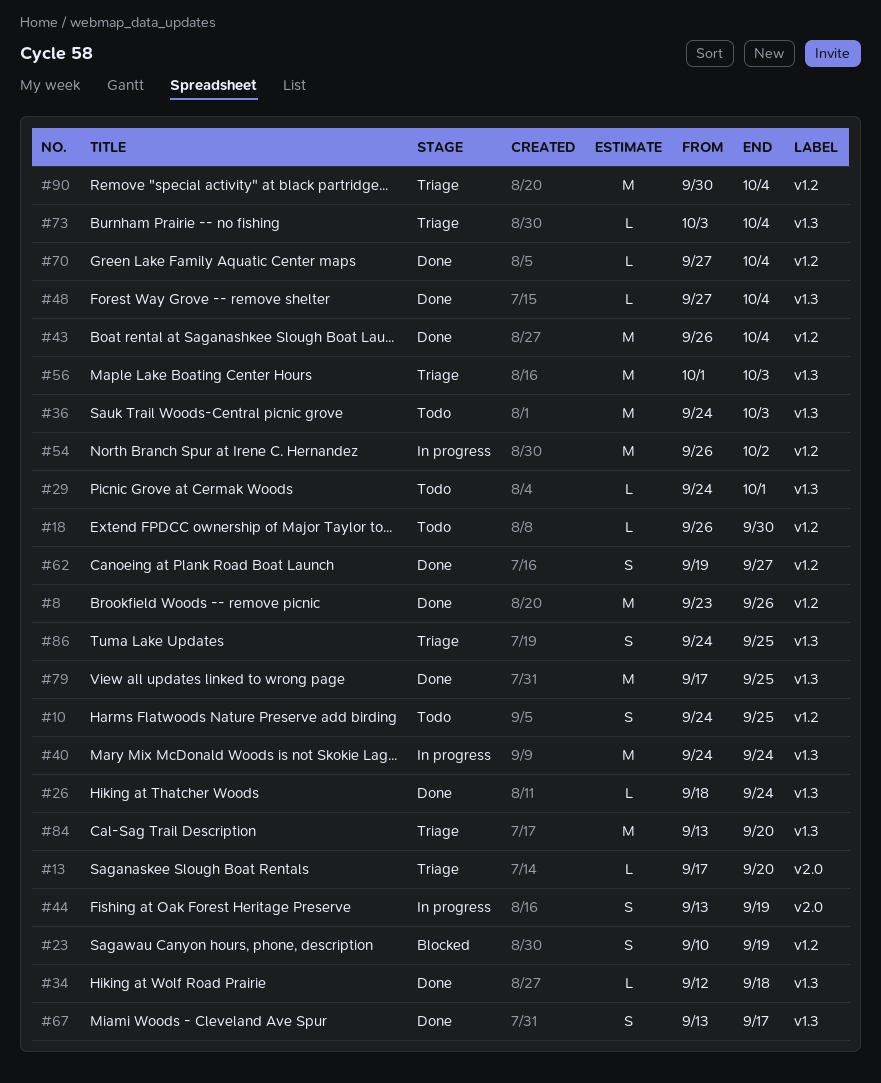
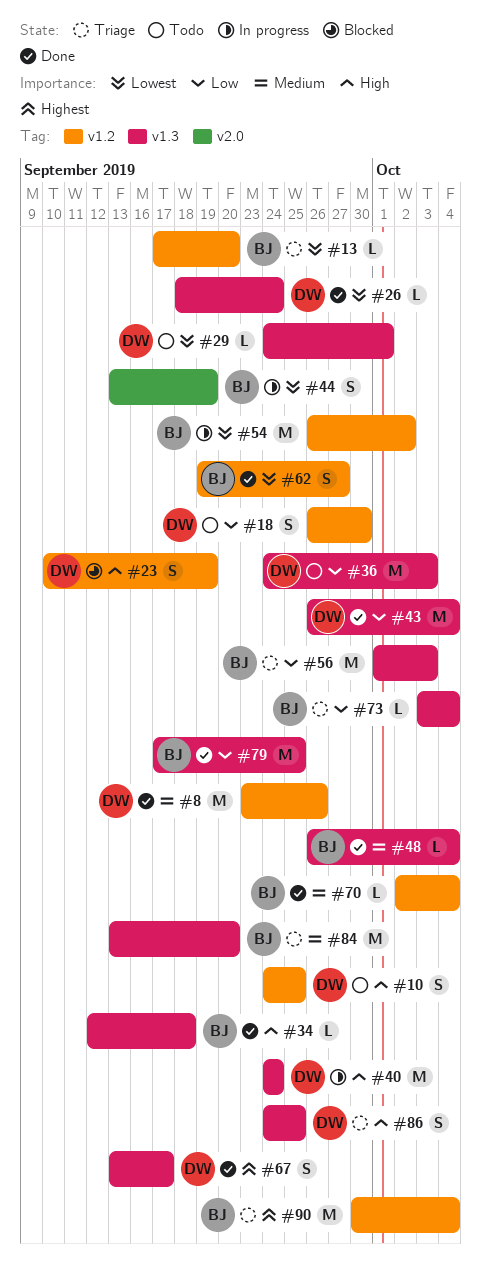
#13, label: v2.0 -> v1.2
#18, estimate: L -> S
#43, label: v1.2 -> v1.3
#48, start: Sep 27 -> Sep 26
#70, start: Sep 27 -> Oct 2

